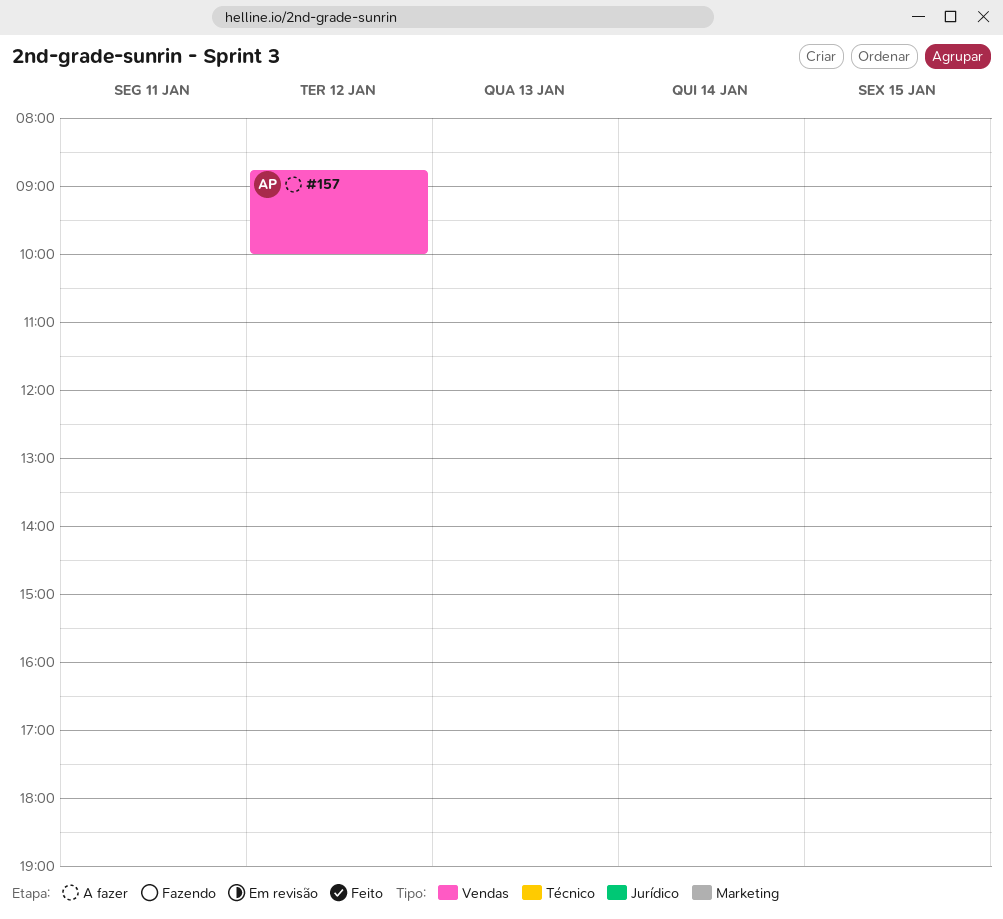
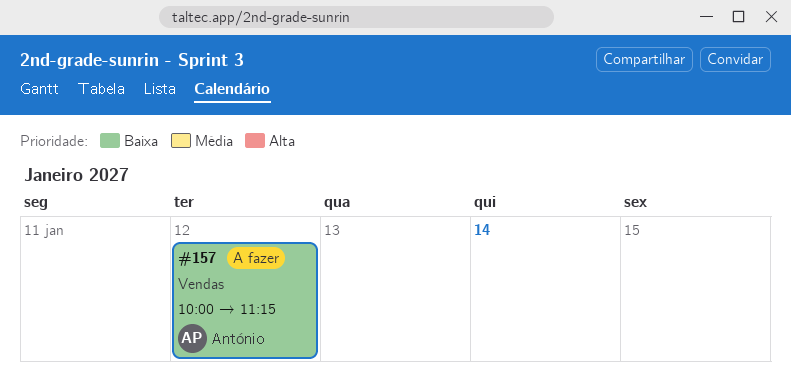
#157, begins: 08:45 -> 10:00
#157, ends: 10:00 -> 11:15

